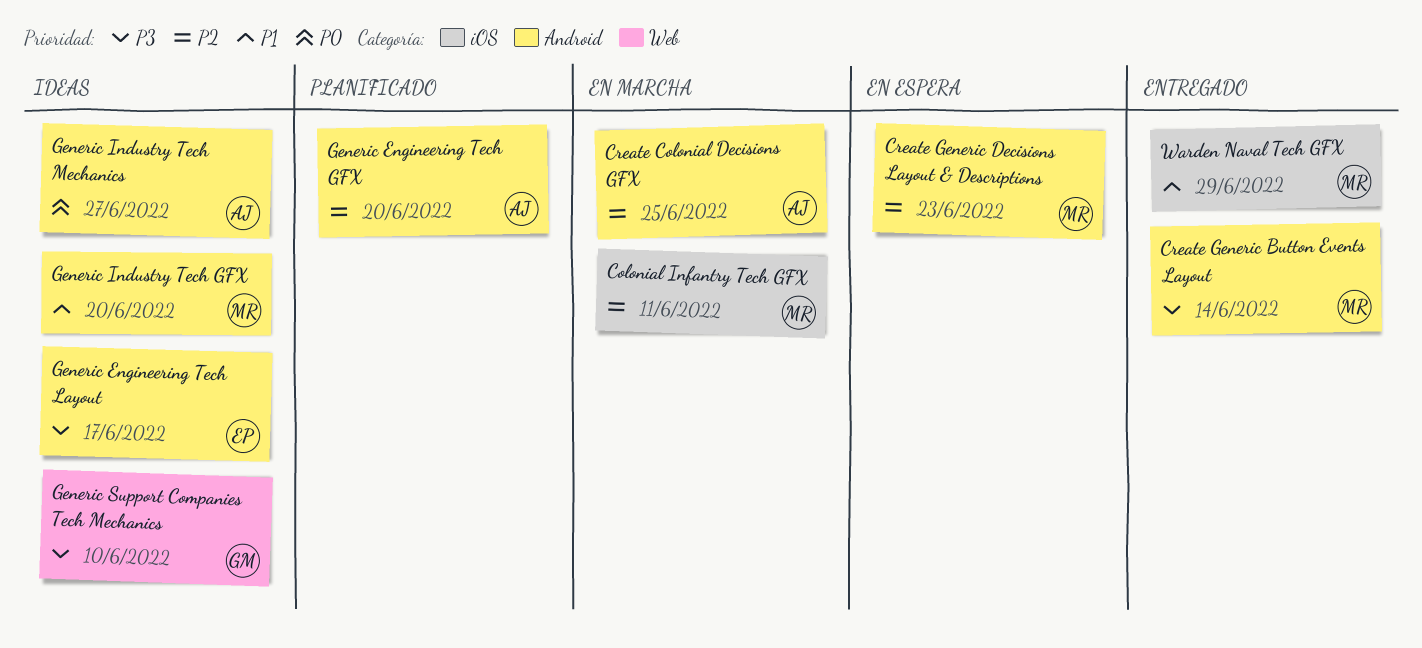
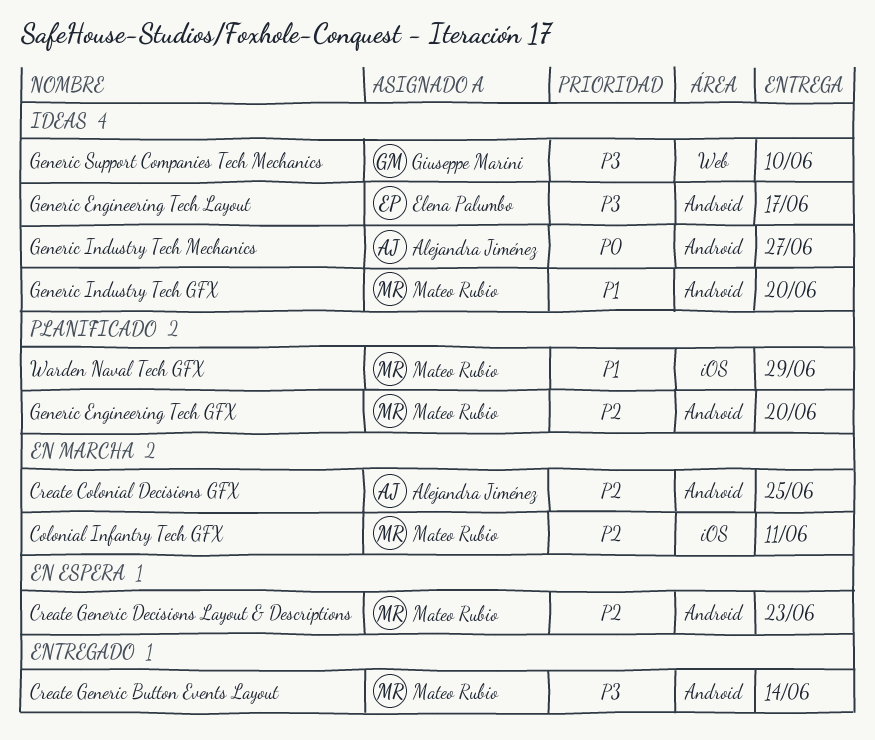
Generic Engineering Tech GFX, owner: Alejandra Jiménez -> Mateo Rubio
Warden Naval Tech GFX, status: Entregado -> Planificado

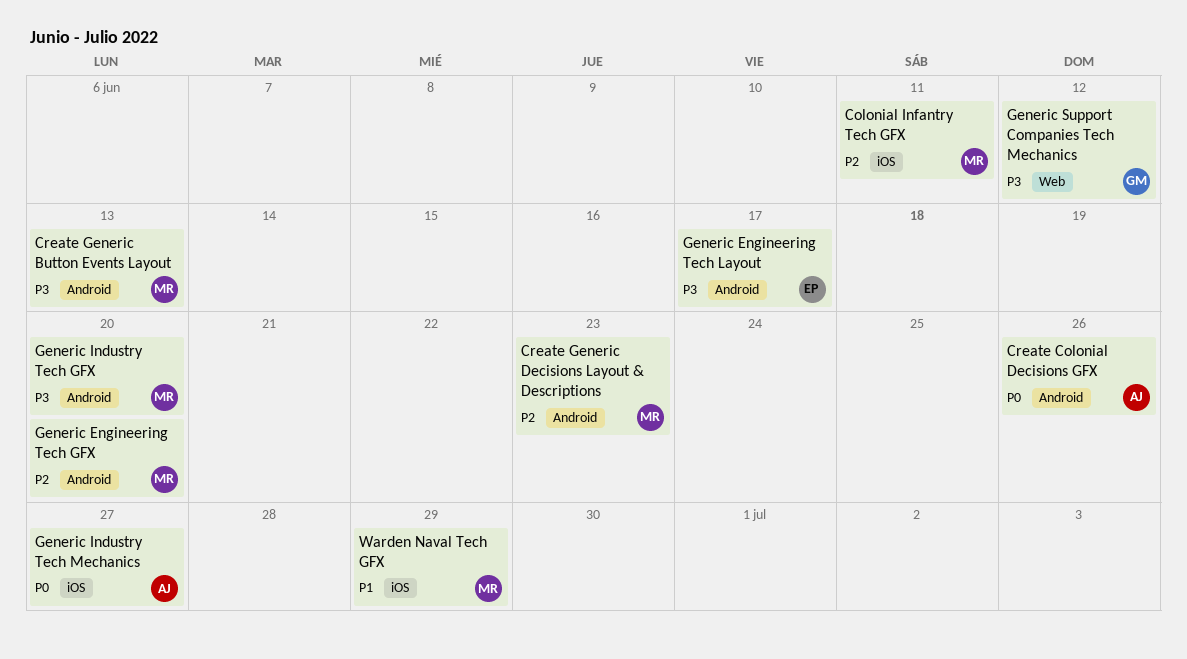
Create Colonial Decisions GFX, priority: P2 -> P0
Create Colonial Decisions GFX, due: Jun 25 -> Jun 26
Create Generic Button Events Layout, due: Jun 14 -> Jun 13
Generic Industry Tech GFX, priority: P1 -> P3
Generic Industry Tech Mechanics, label: Android -> iOS
Generic Support Companies Tech Mechanics, due: Jun 10 -> Jun 12

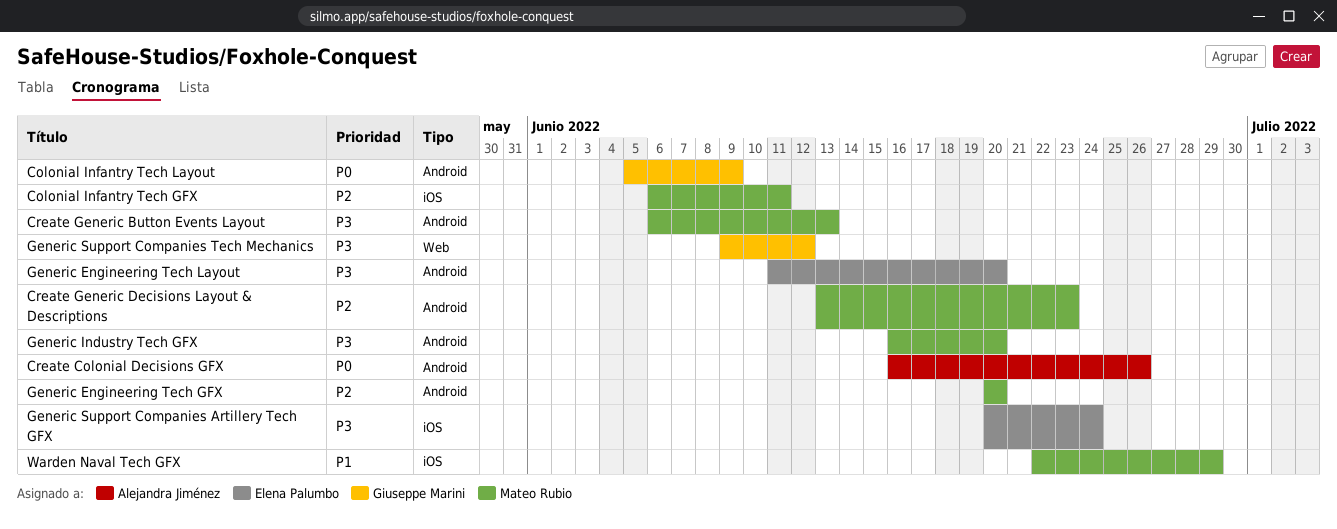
Colonial Infantry Tech Layout: none -> present
Generic Engineering Tech Layout, due: Jun 17 -> Jun 20
Generic Industry Tech Mechanics: present -> none
Generic Support Companies Artillery Tech GFX: none -> present

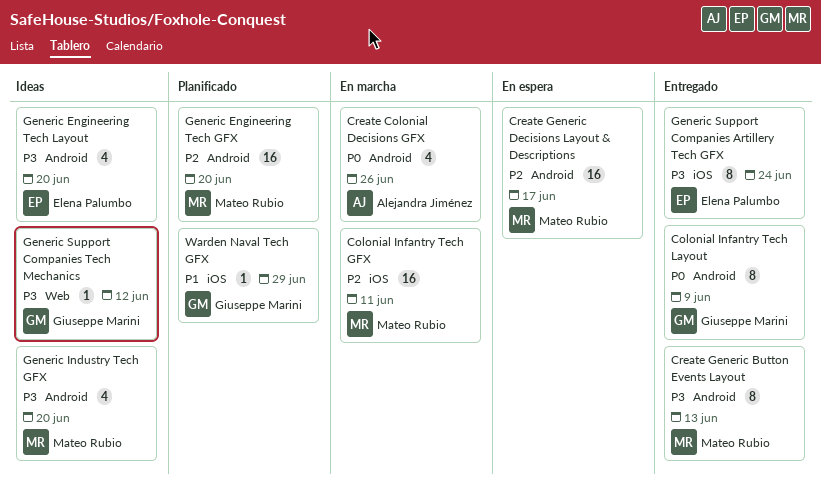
Create Generic Decisions Layout & Descriptions, due: Jun 23 -> Jun 17
Warden Naval Tech GFX, owner: Mateo Rubio -> Giuseppe Marini

